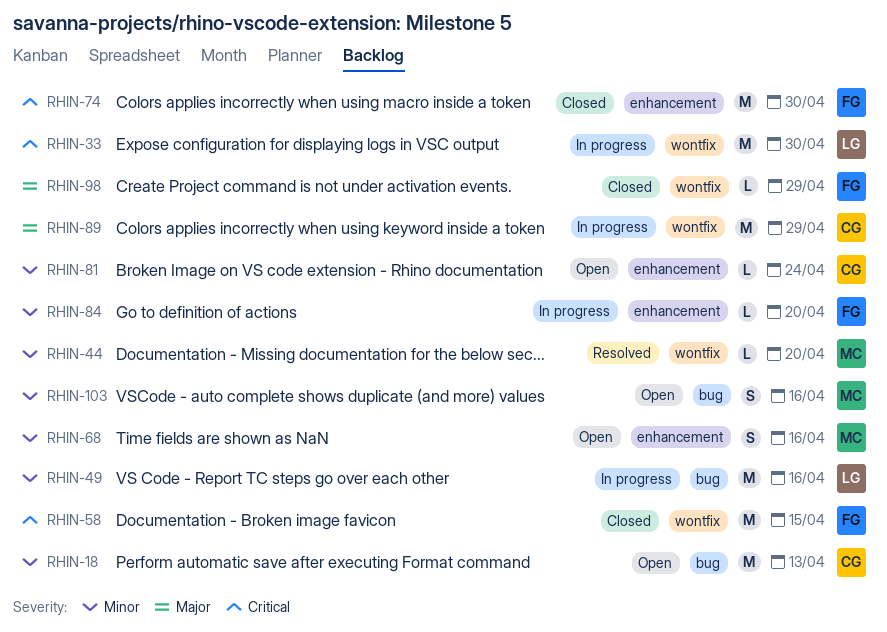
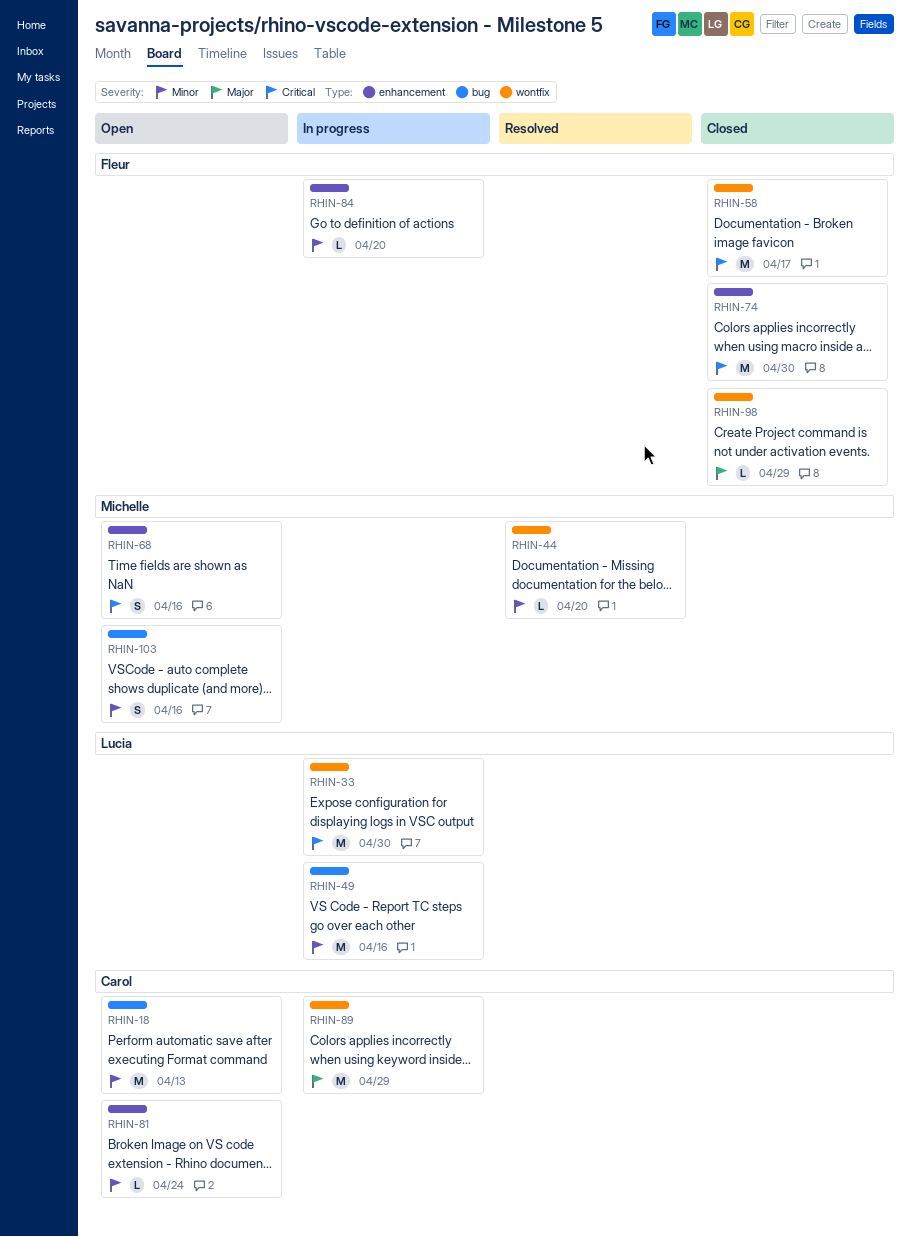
RHIN-58, due: Apr 15 -> Apr 17
RHIN-68, priority: Minor -> Critical

